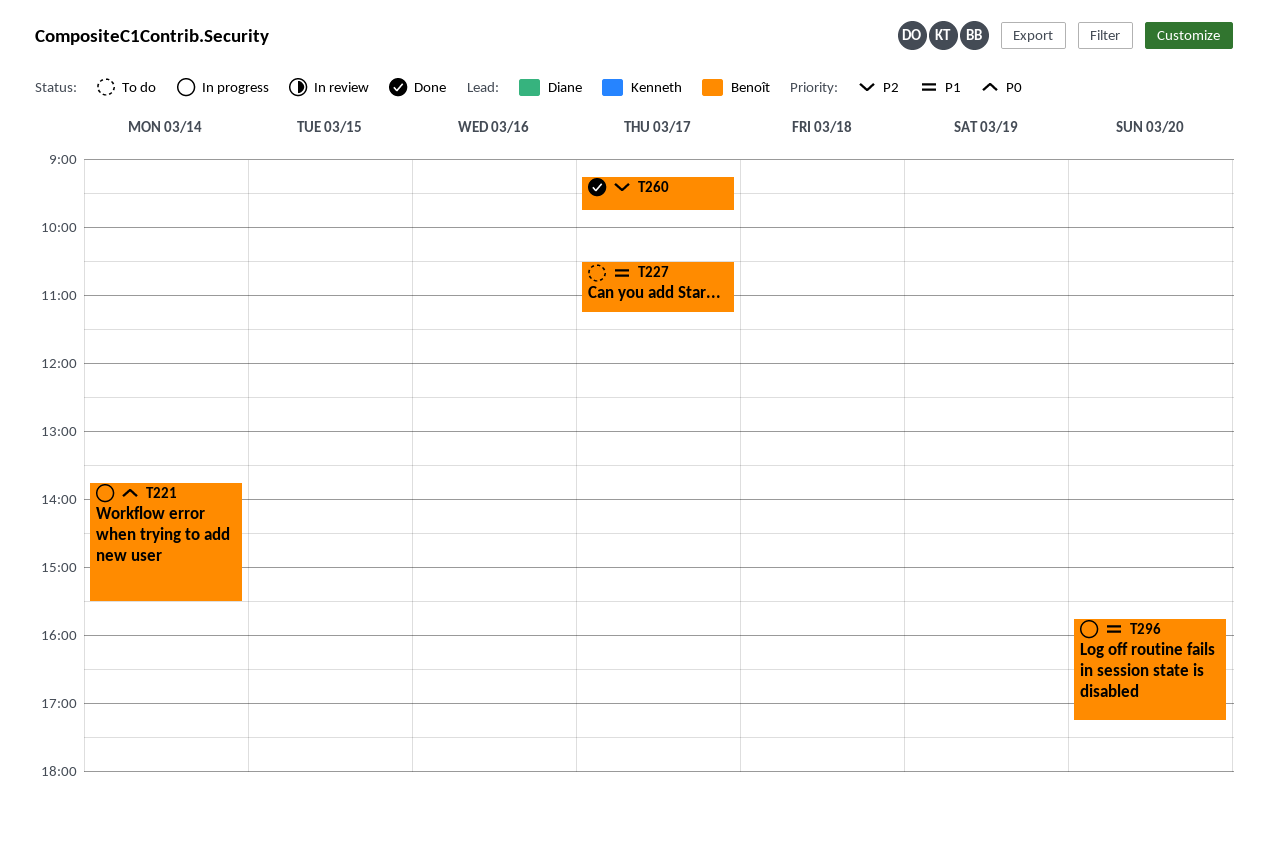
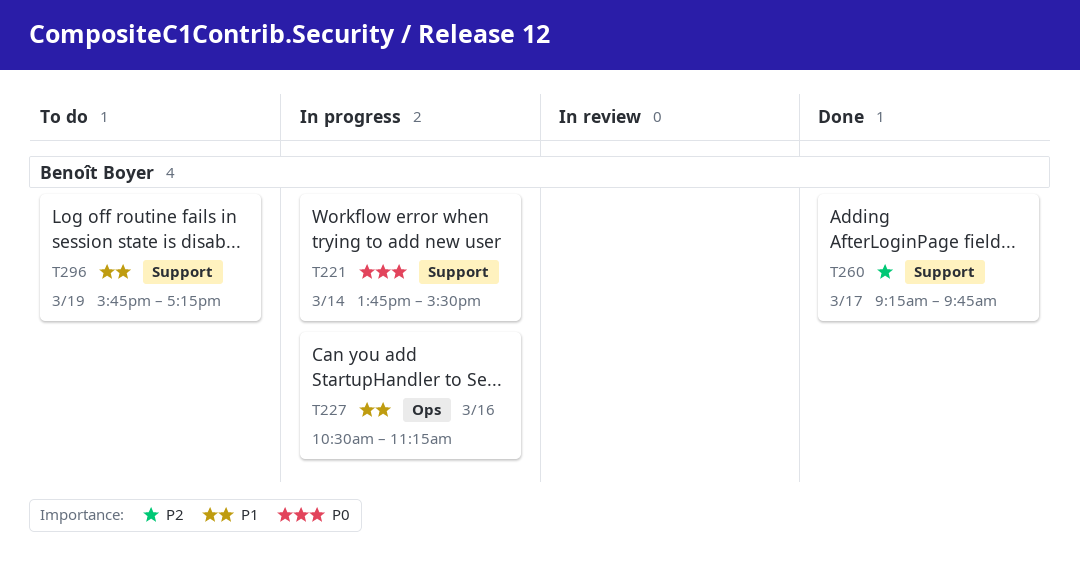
T227, status: To do -> In progress
T227, day: Mar 17 -> Mar 16
T296, status: In progress -> To do
T296, day: Mar 20 -> Mar 19

